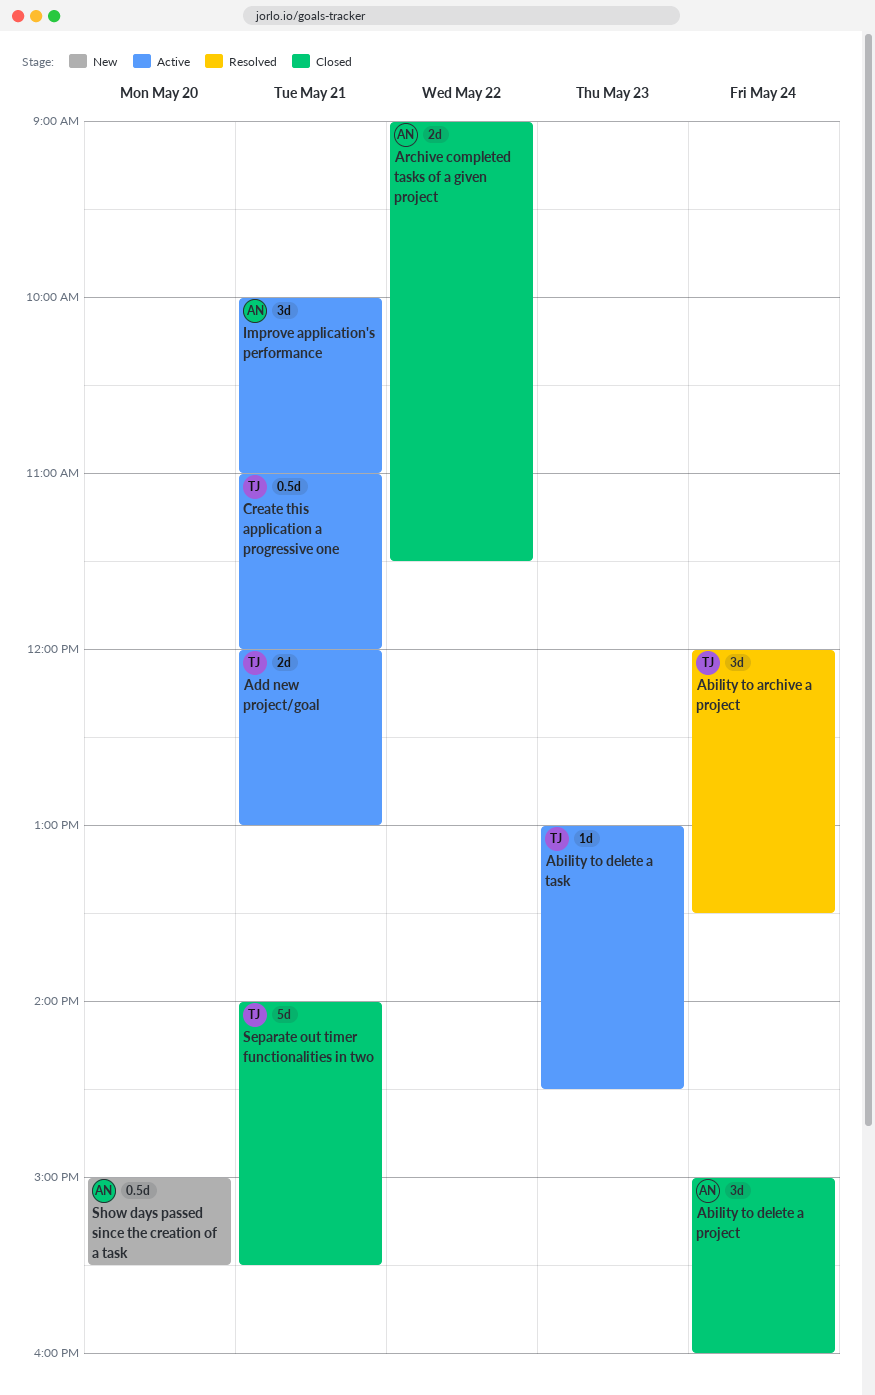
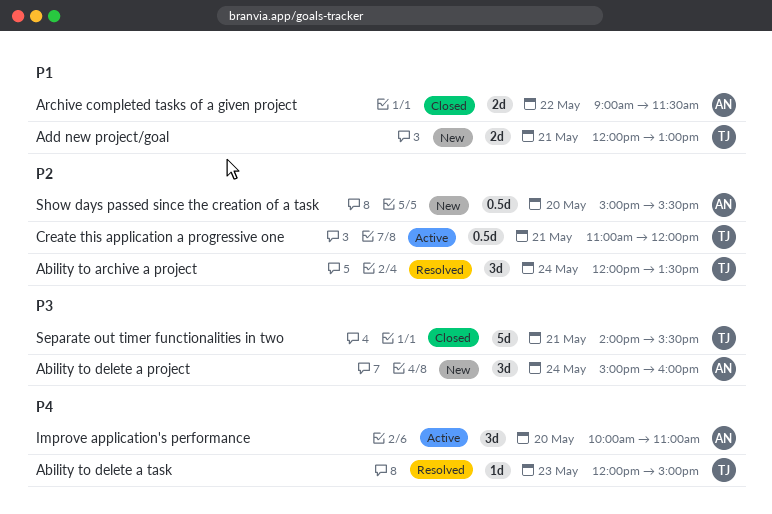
Ability to delete a project, status: Closed -> New
Ability to delete a task, status: Active -> Resolved
Ability to delete a task, begins: 13:00 -> 12:00
Ability to delete a task, ends: 14:30 -> 15:00
Add new project/goal, status: Active -> New
Improve application's performance, day: May 21 -> May 20

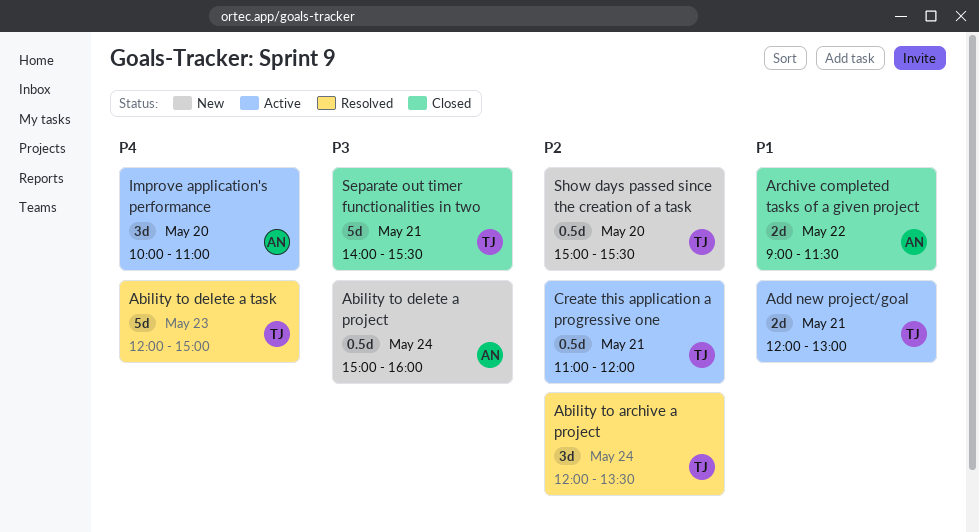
Ability to delete a project, estimate: 3d -> 0.5d
Ability to delete a task, estimate: 1d -> 5d
Add new project/goal, status: New -> Active
Show days passed since the creation of a task, owner: AN -> TJ

